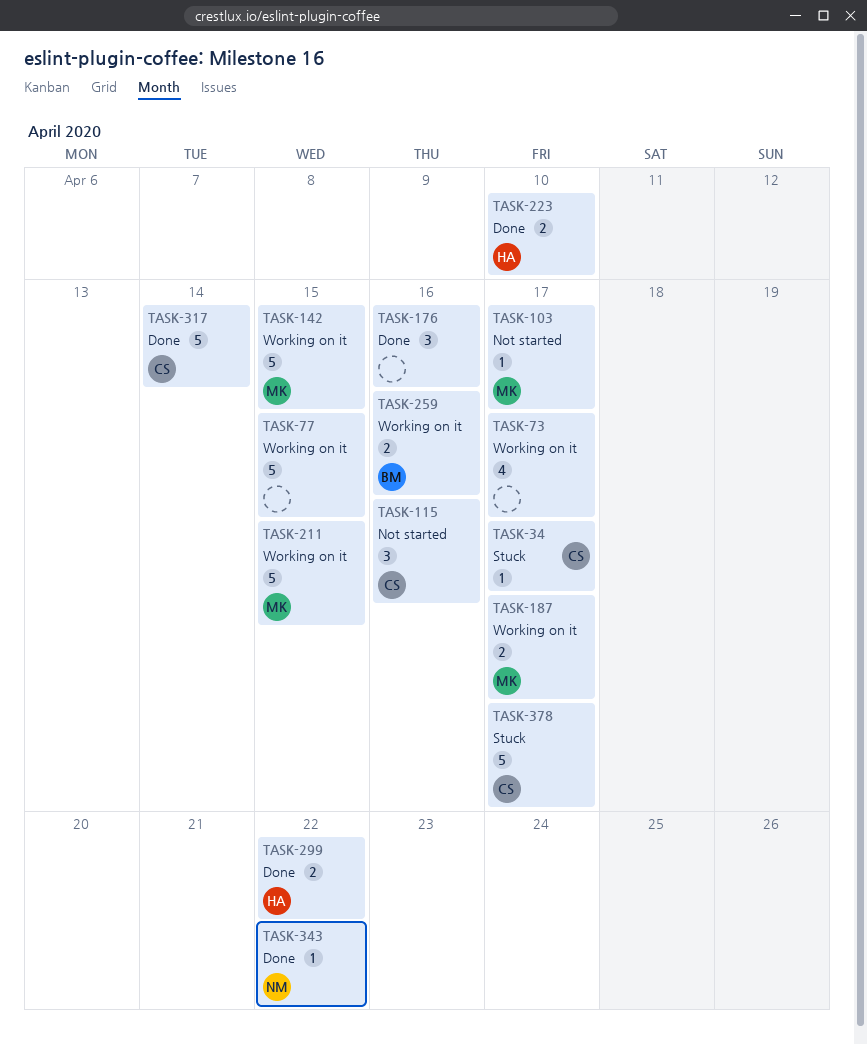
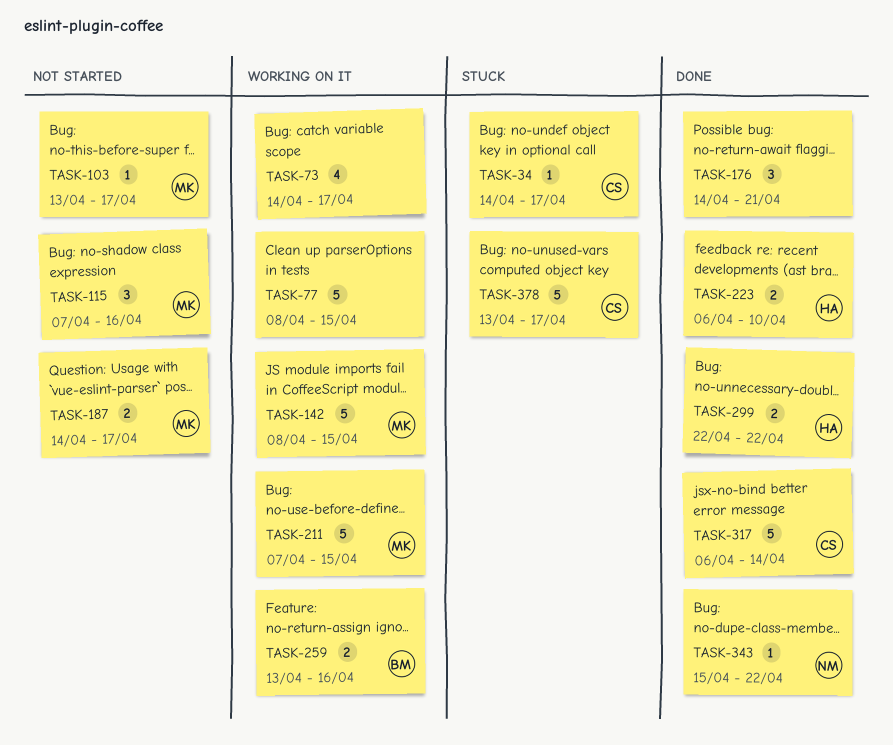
TASK-115, owner: CS -> MK
TASK-176, due: Apr 16 -> Apr 21
TASK-187, status: Working on it -> Not started

